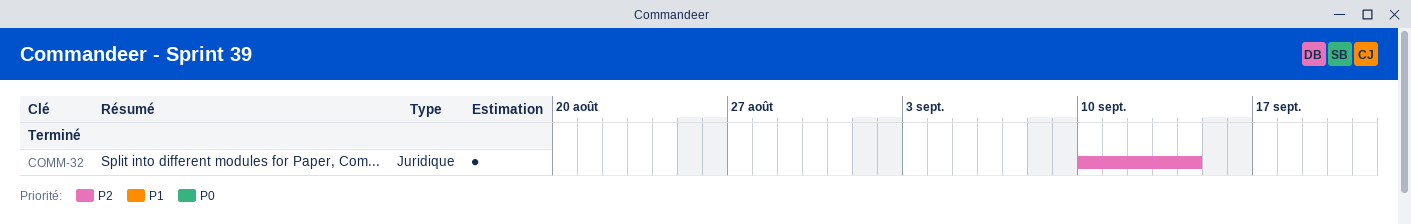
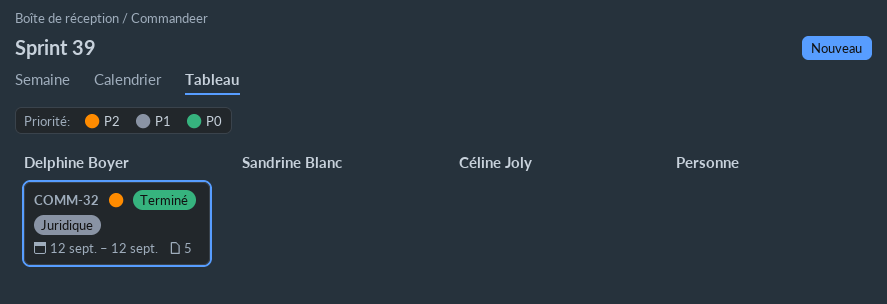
COMM-32, start: Sep 10 -> Sep 12
COMM-32, due: Sep 14 -> Sep 12

